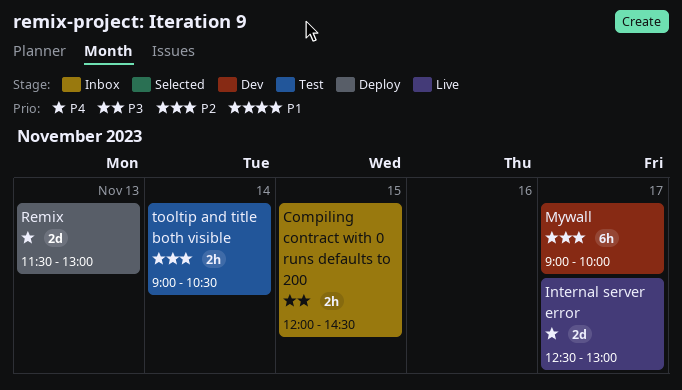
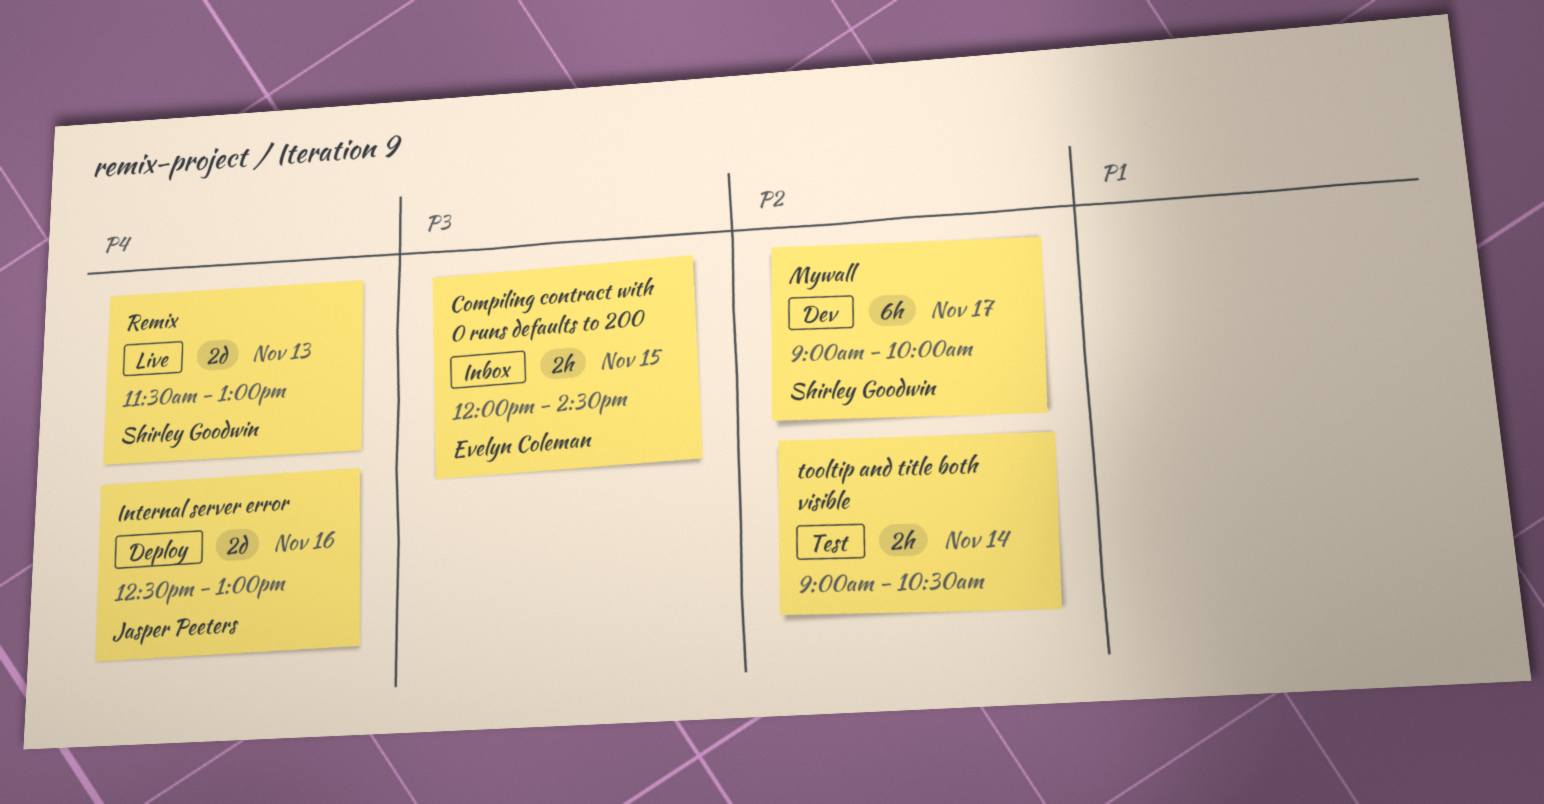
Internal server error, status: Live -> Deploy
Internal server error, day: Nov 17 -> Nov 16
Remix, status: Deploy -> Live

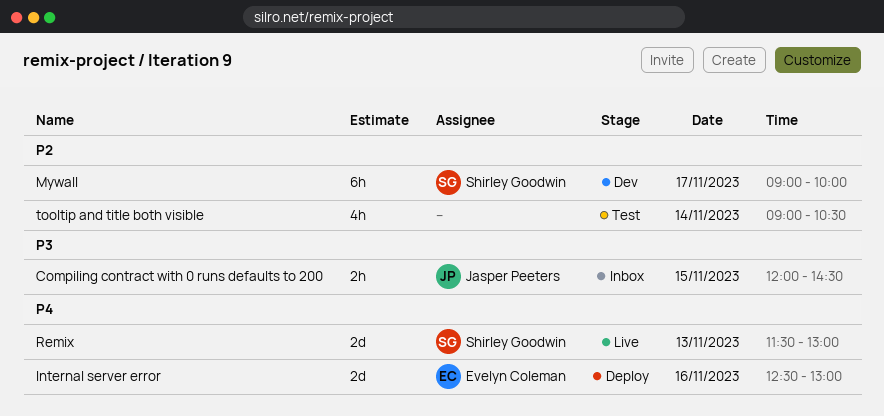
Compiling contract with 0 runs defaults to 200, owner: Evelyn Coleman -> Jasper Peeters
Internal server error, owner: Jasper Peeters -> Evelyn Coleman
tooltip and title both visible, estimate: 2h -> 4h

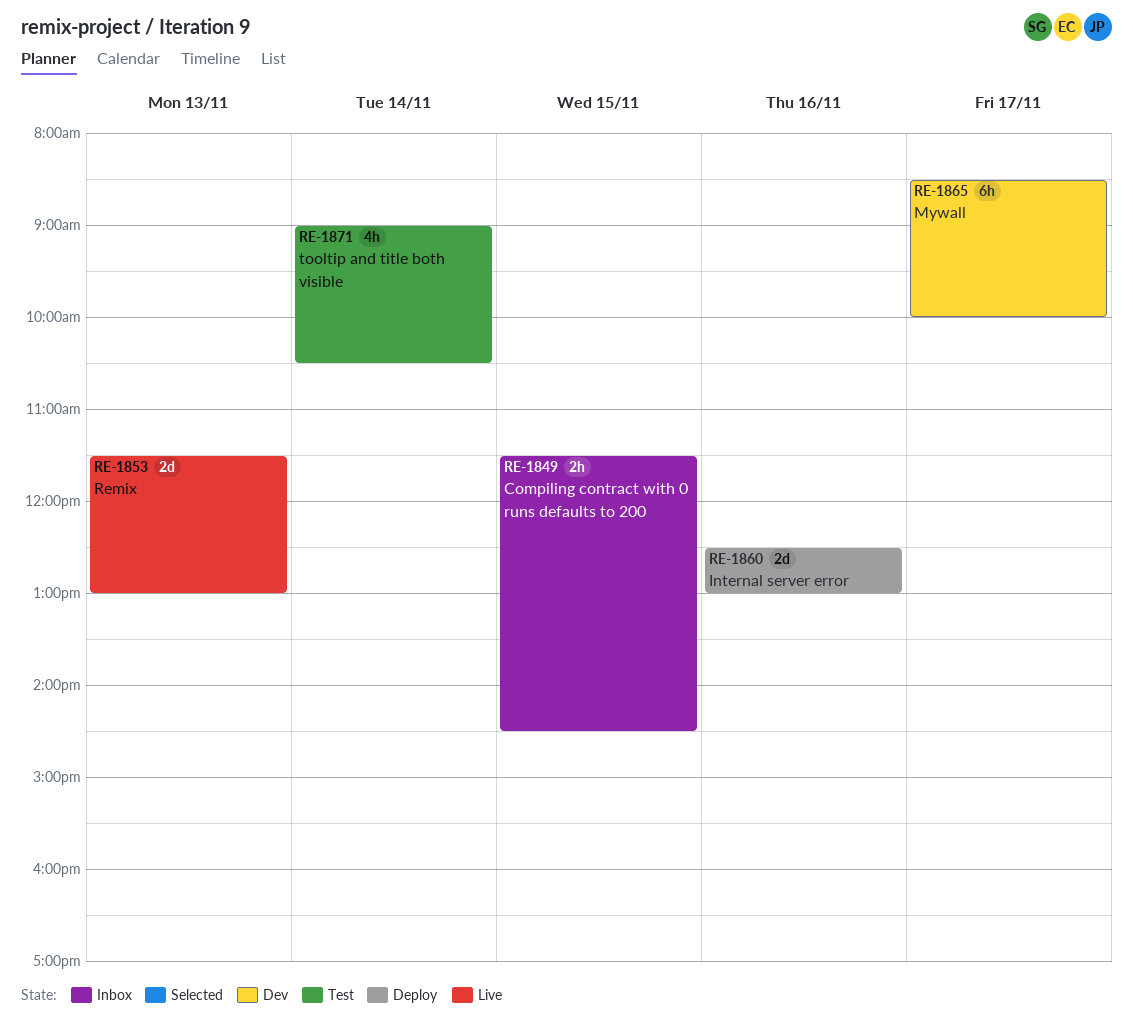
Compiling contract with 0 runs defaults to 200, begins: 12:00 -> 11:30
Mywall, begins: 09:00 -> 08:30

